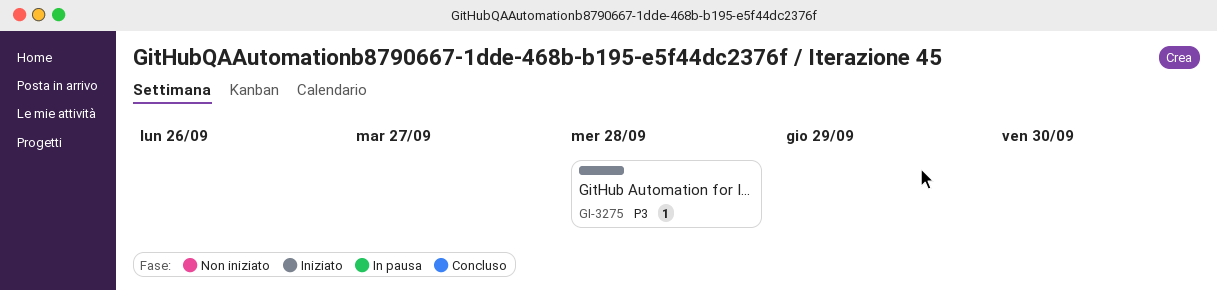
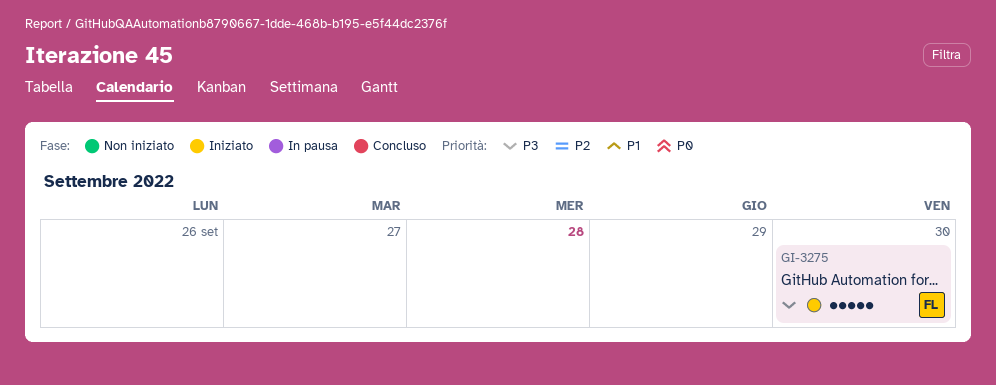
GI-3275, estimate: 1 -> 5
GI-3275, due: Sep 28 -> Sep 30

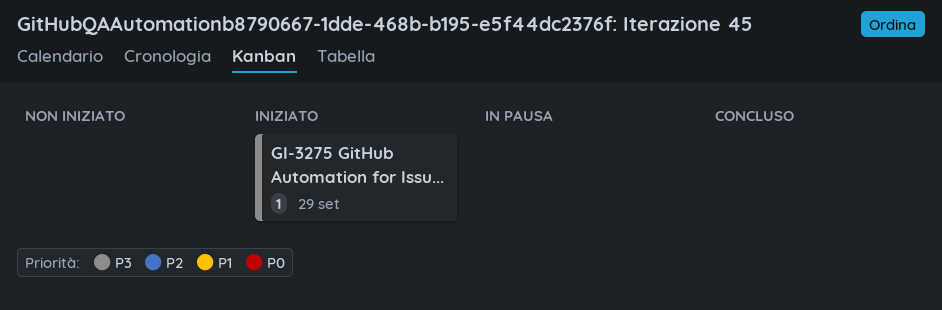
GI-3275, estimate: 5 -> 1
GI-3275, due: Sep 30 -> Sep 29

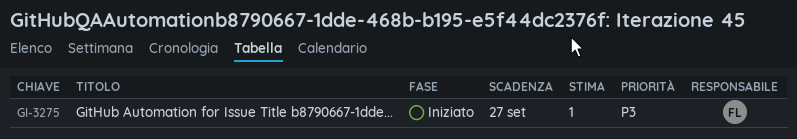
GI-3275, due: Sep 29 -> Sep 27

